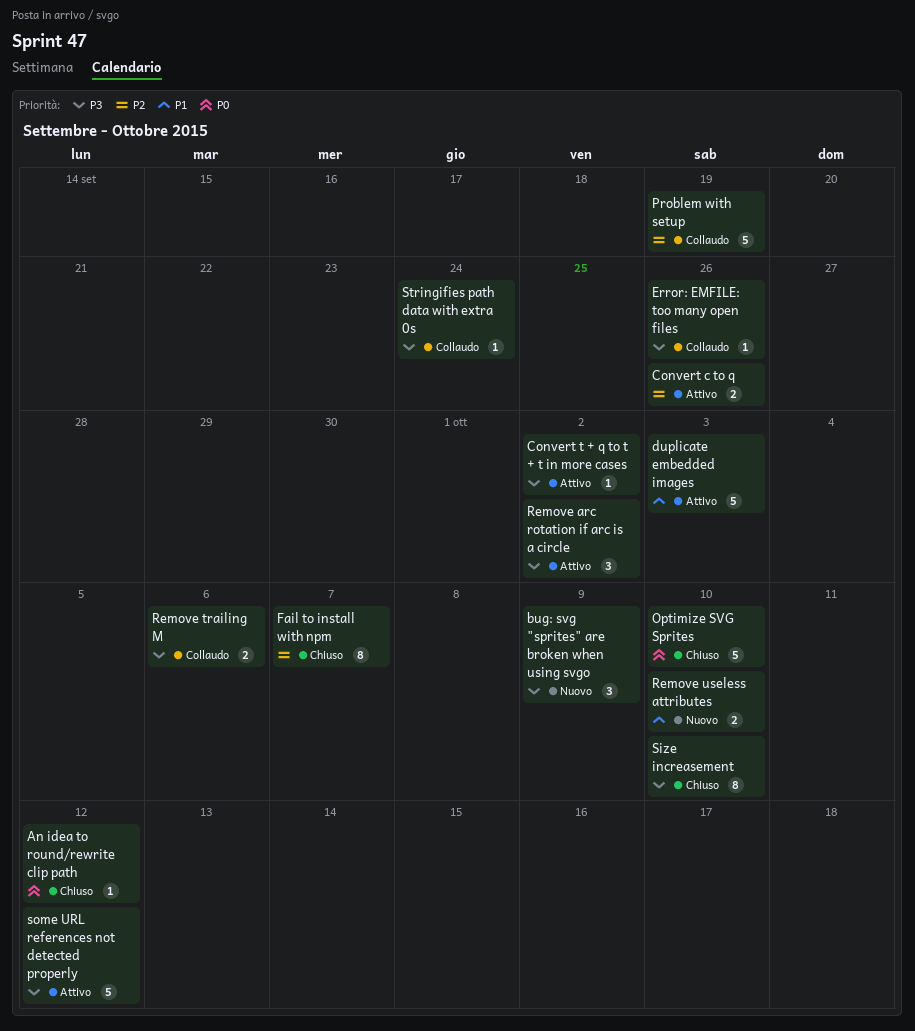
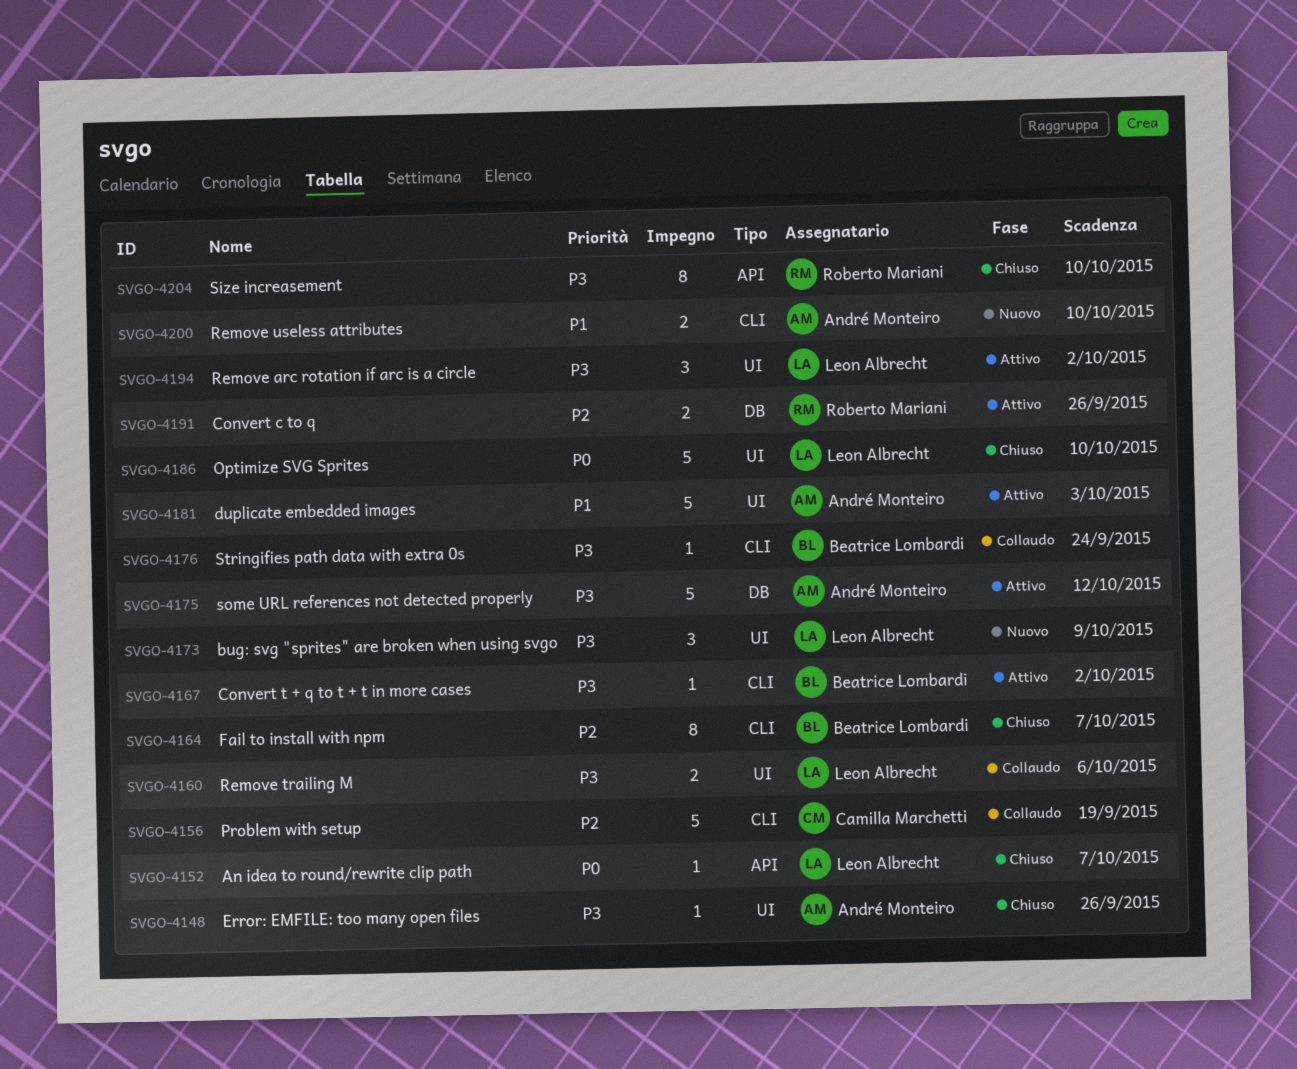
An idea to round/rewrite clip path, due: Oct 12 -> Oct 7
Error: EMFILE: too many open files, status: Collaudo -> Chiuso

